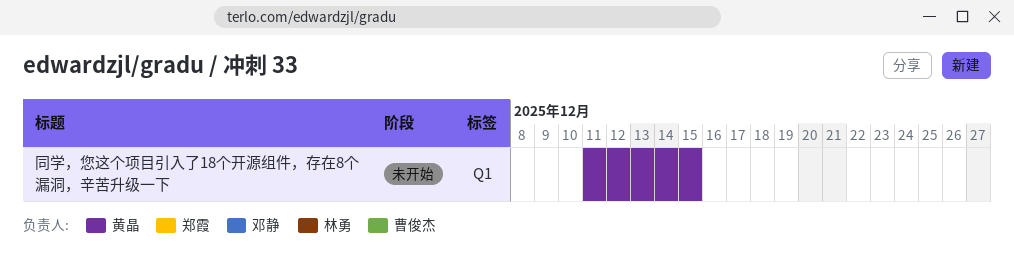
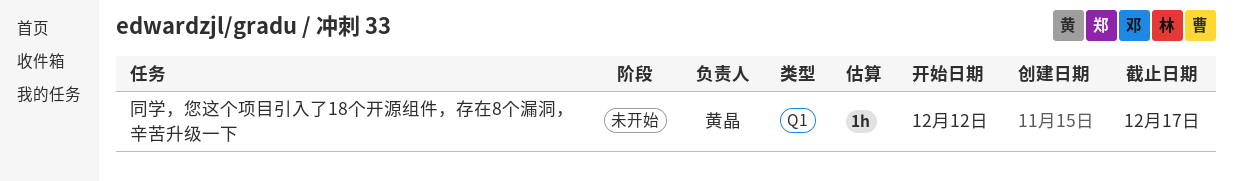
同学，您这个项目引入了18个开源组件，存在8个漏洞，辛苦升级一下, start: Dec 11 -> Dec 12
同学，您这个项目引入了18个开源组件，存在8个漏洞，辛苦升级一下, due: Dec 15 -> Dec 17

